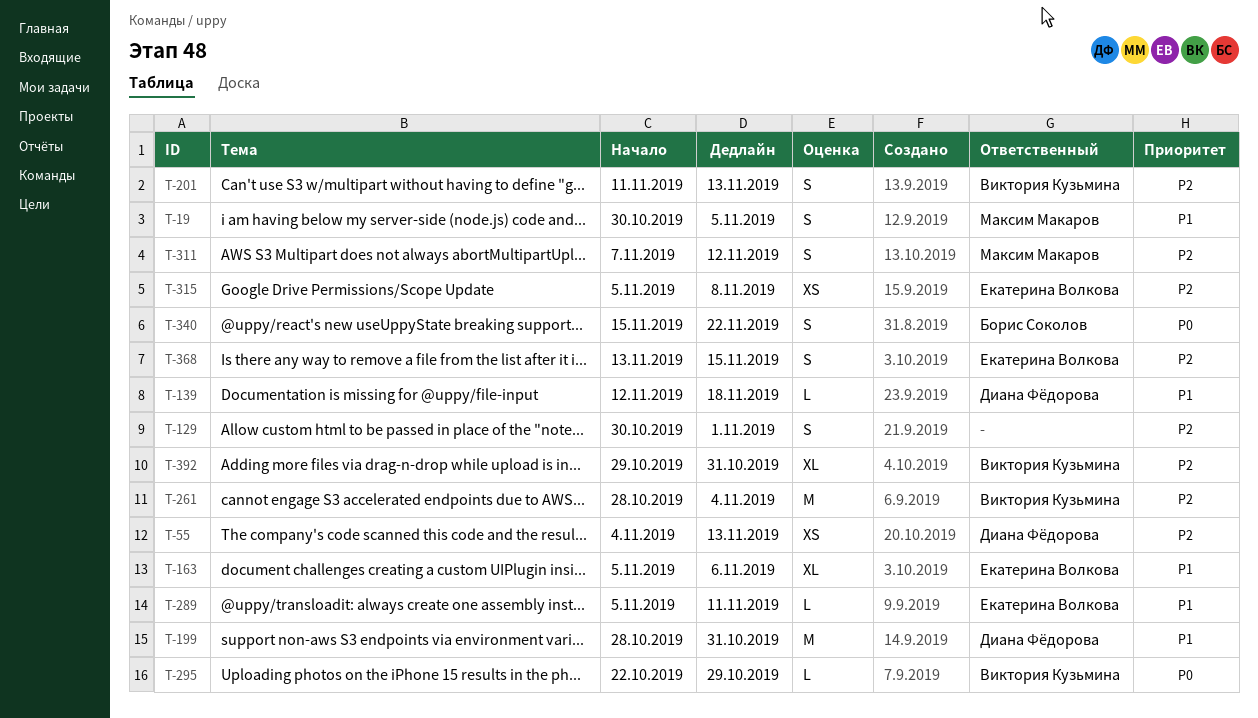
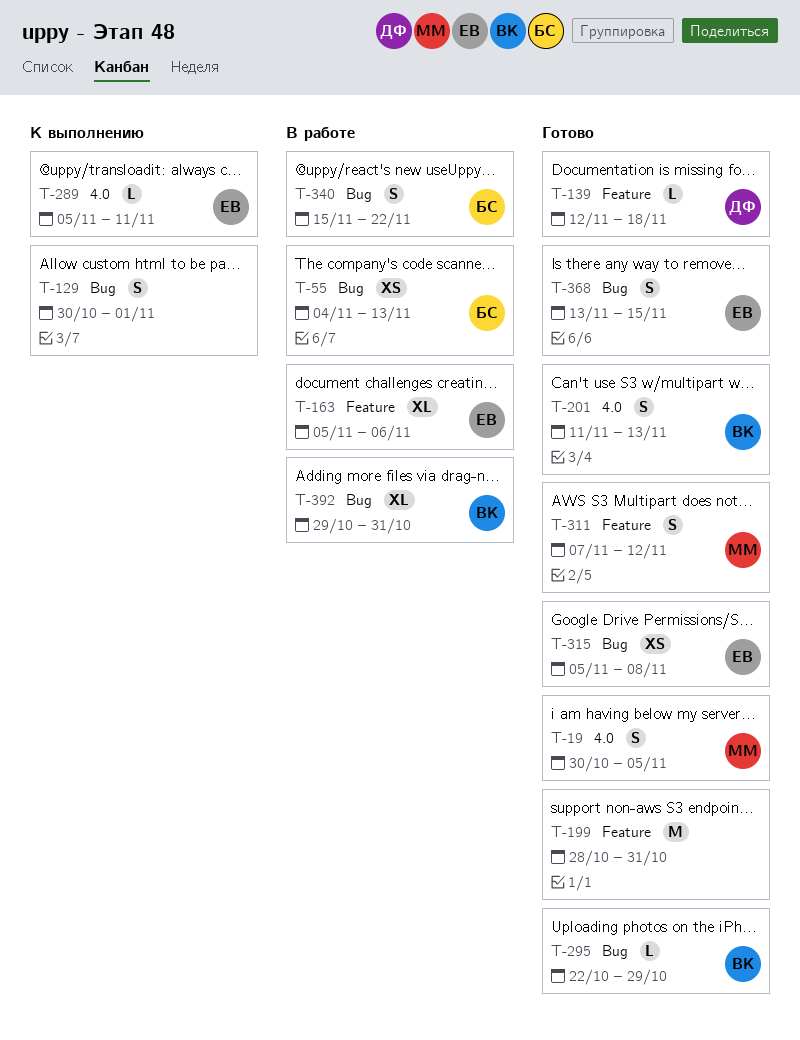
T-55, owner: Диана Фёдорова -> Борис Соколов
T-199, owner: Диана Фёдорова -> none
T-261: present -> none

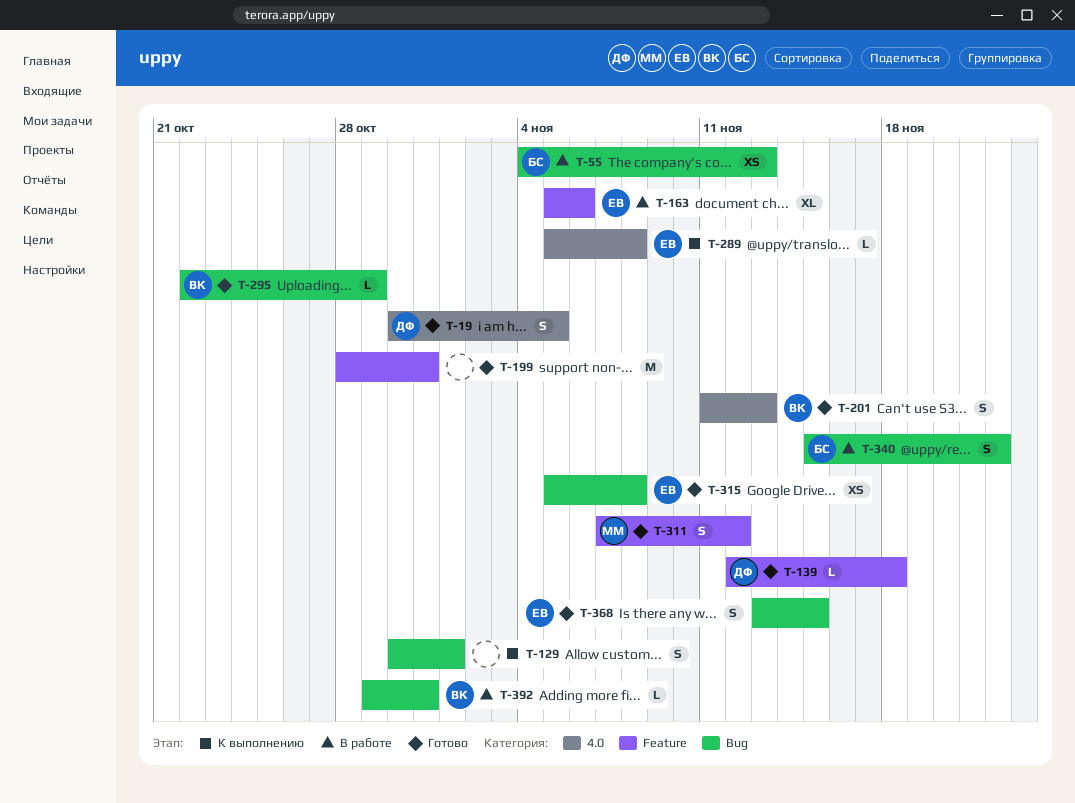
T-19, owner: ММ -> ДФ
T-289, due: Nov 11 -> Nov 8
T-392, estimate: XL -> L

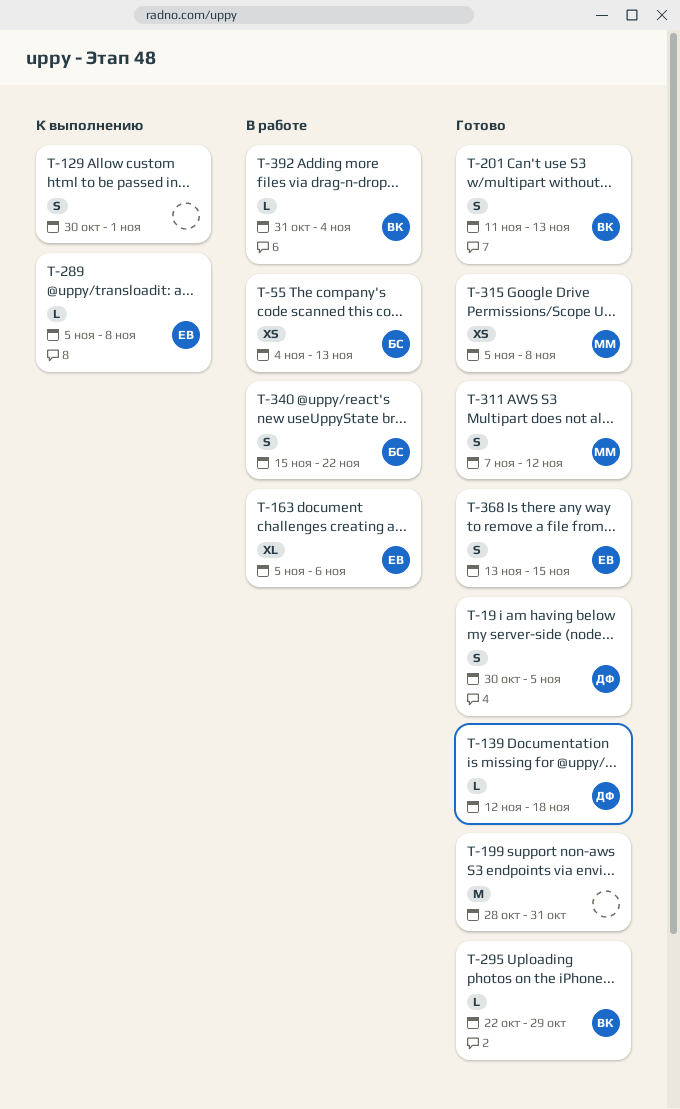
T-315, owner: ЕВ -> ММ
T-392, start: Oct 29 -> Oct 31
T-392, due: Oct 31 -> Nov 4

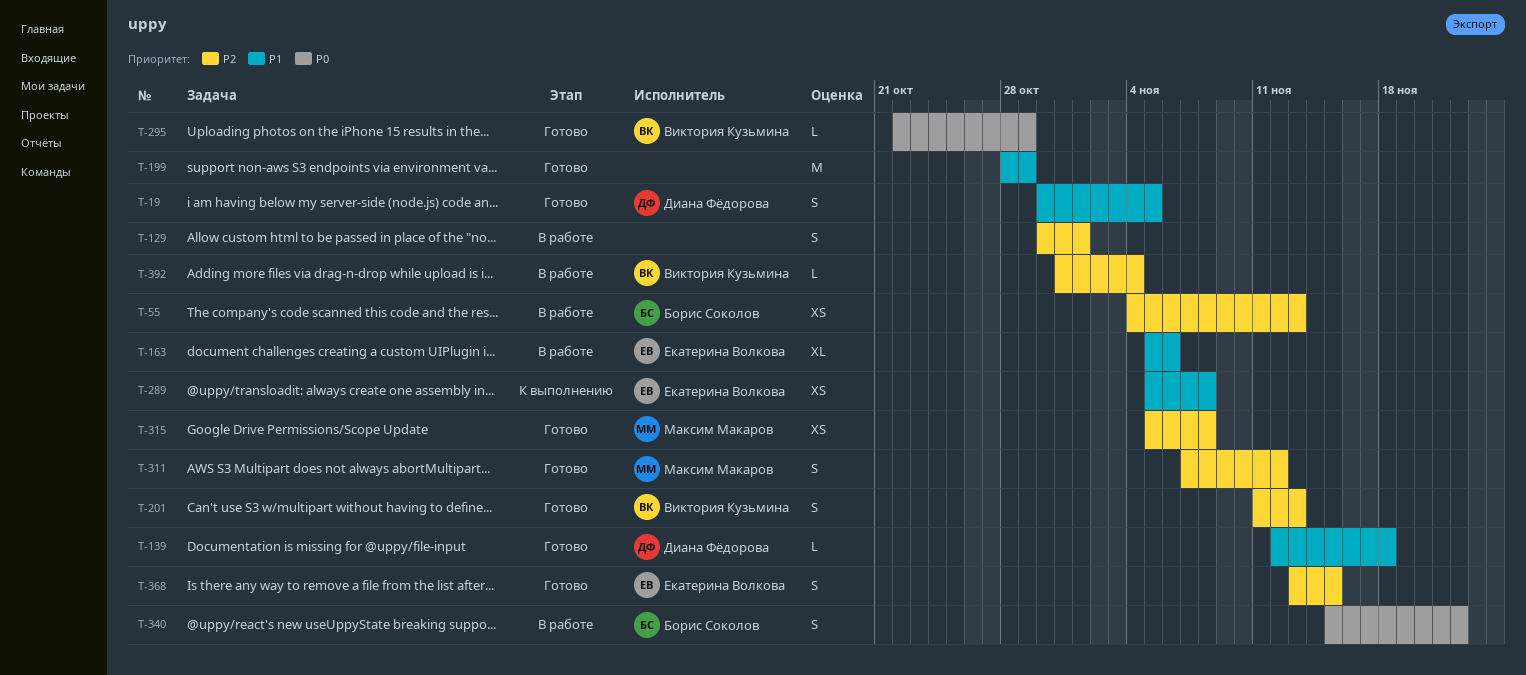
T-129, status: К выполнению -> В работе
T-199, due: Oct 31 -> Oct 29
T-289, estimate: L -> XS

